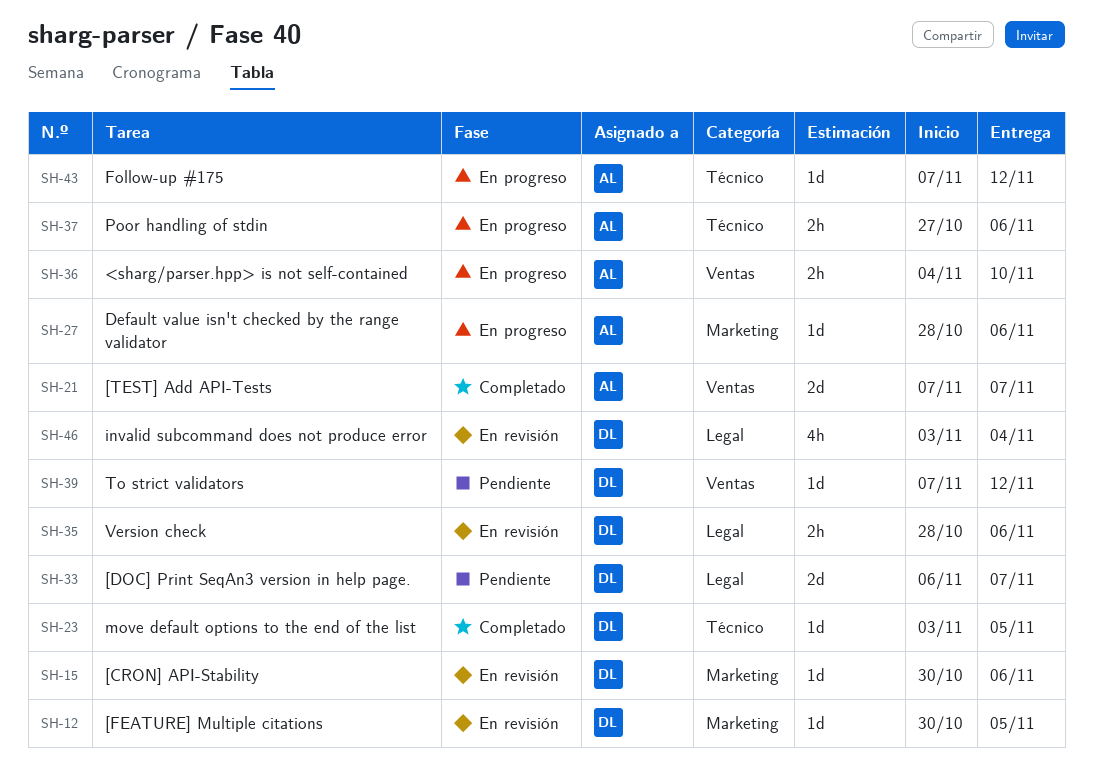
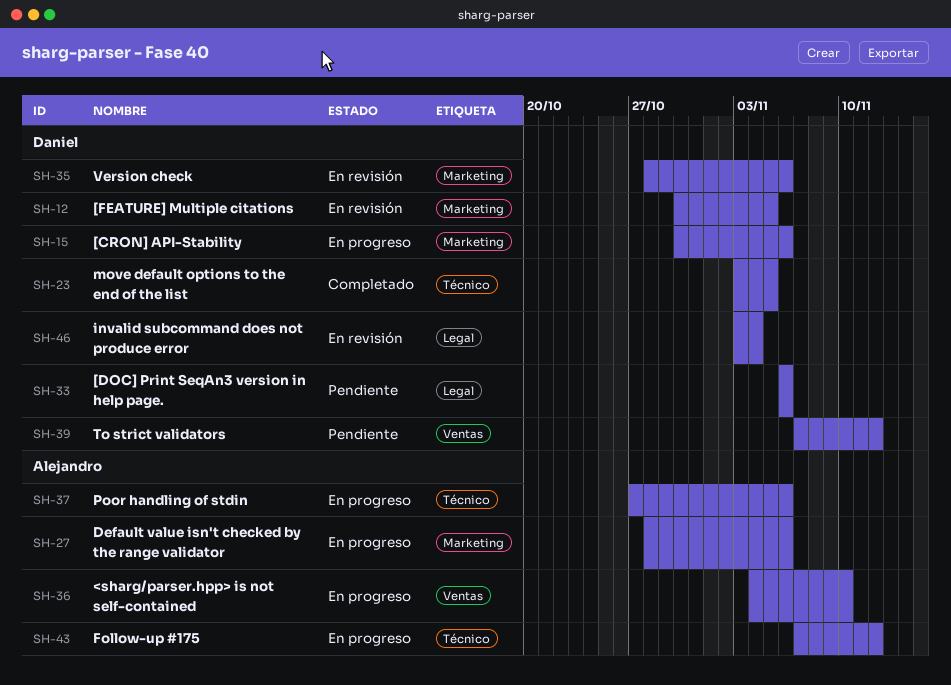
SH-15, status: En revisión -> En progreso
SH-21: present -> none
SH-33, due: Nov 7 -> Nov 6
SH-35, label: Legal -> Marketing

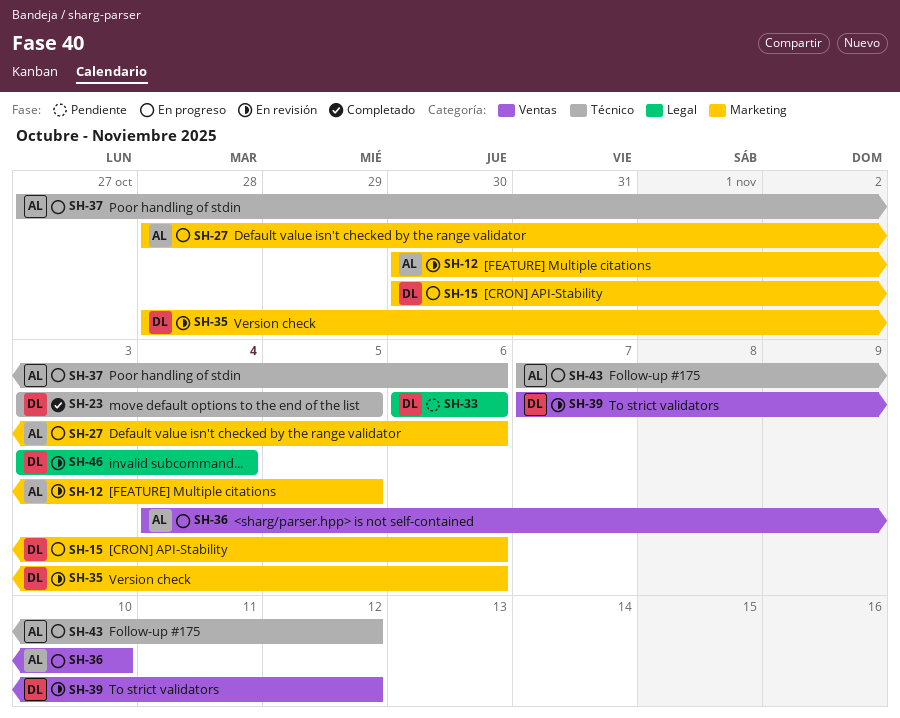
SH-12, owner: Daniel -> Alejandro
SH-39, status: Pendiente -> En revisión

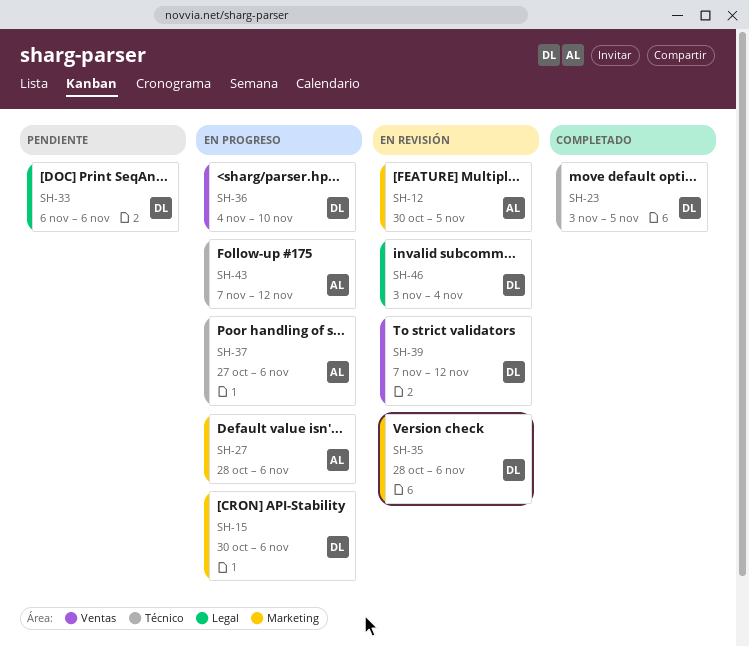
SH-36, owner: AL -> DL

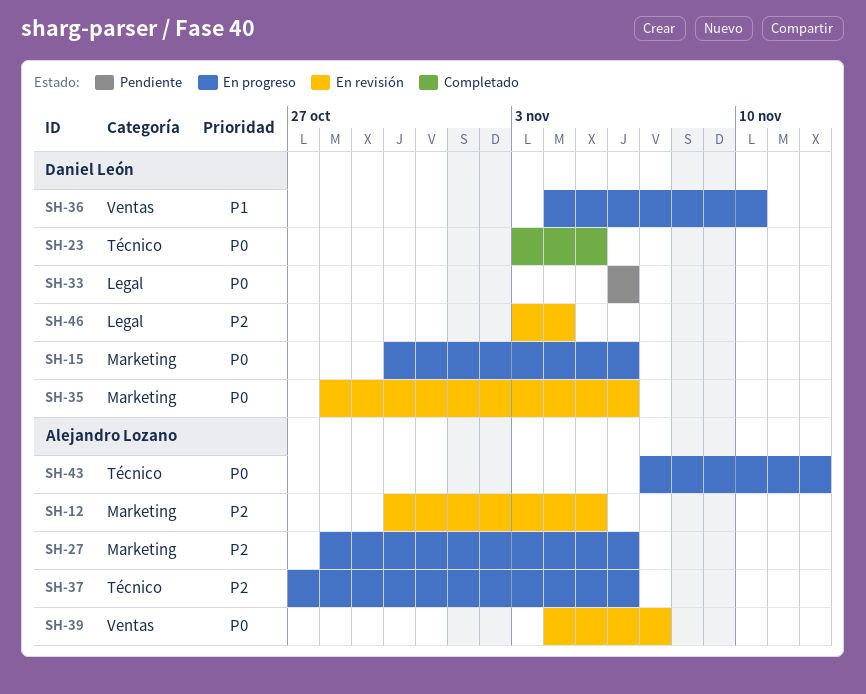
SH-39, owner: Daniel León -> Alejandro Lozano
SH-39, start: Nov 7 -> Nov 4
SH-39, due: Nov 12 -> Nov 7

